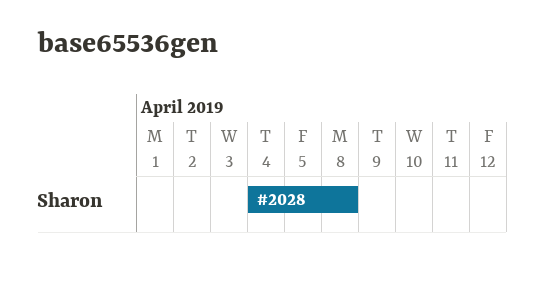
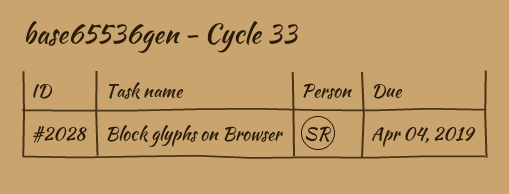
#2028, due: Apr 8 -> Apr 4

